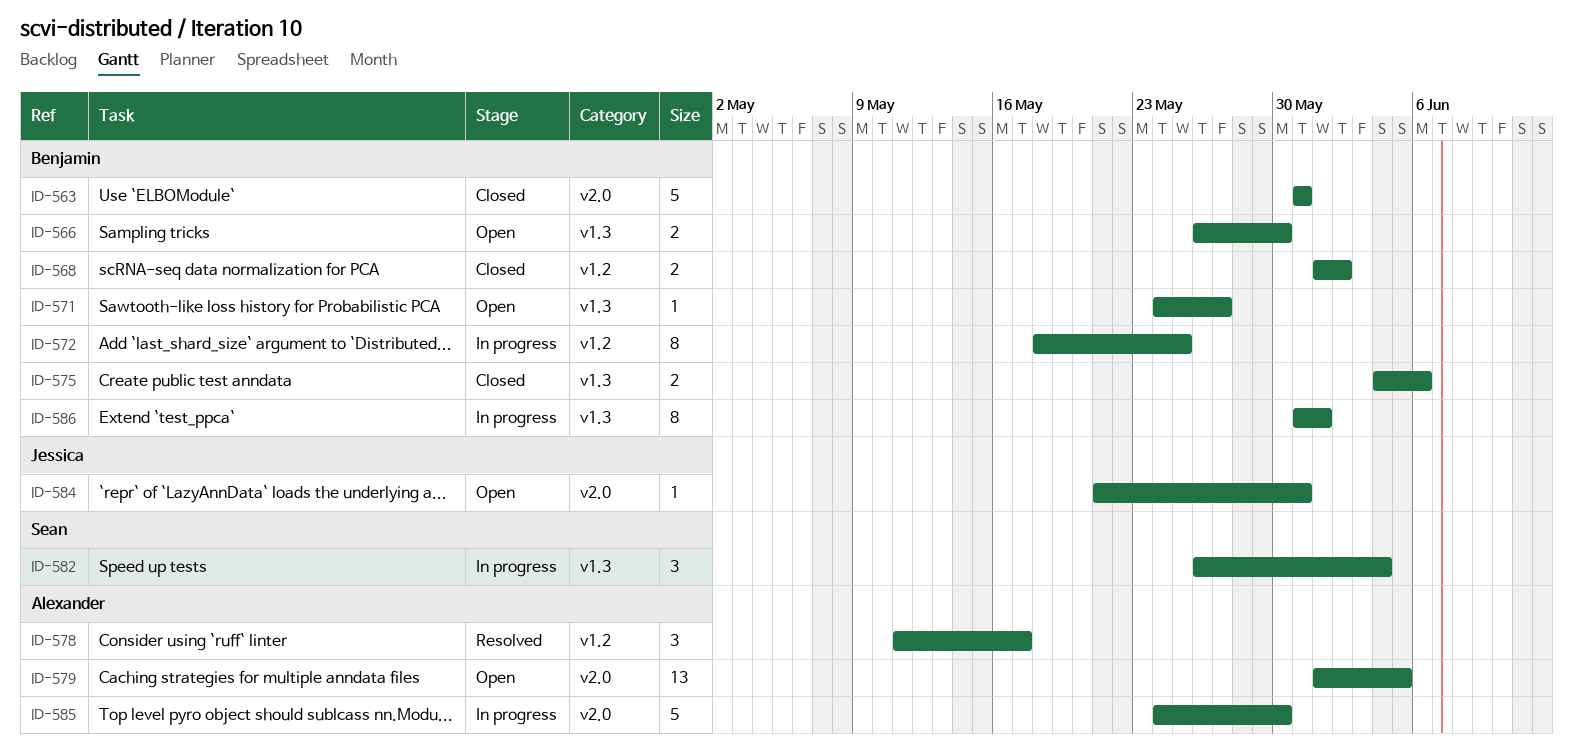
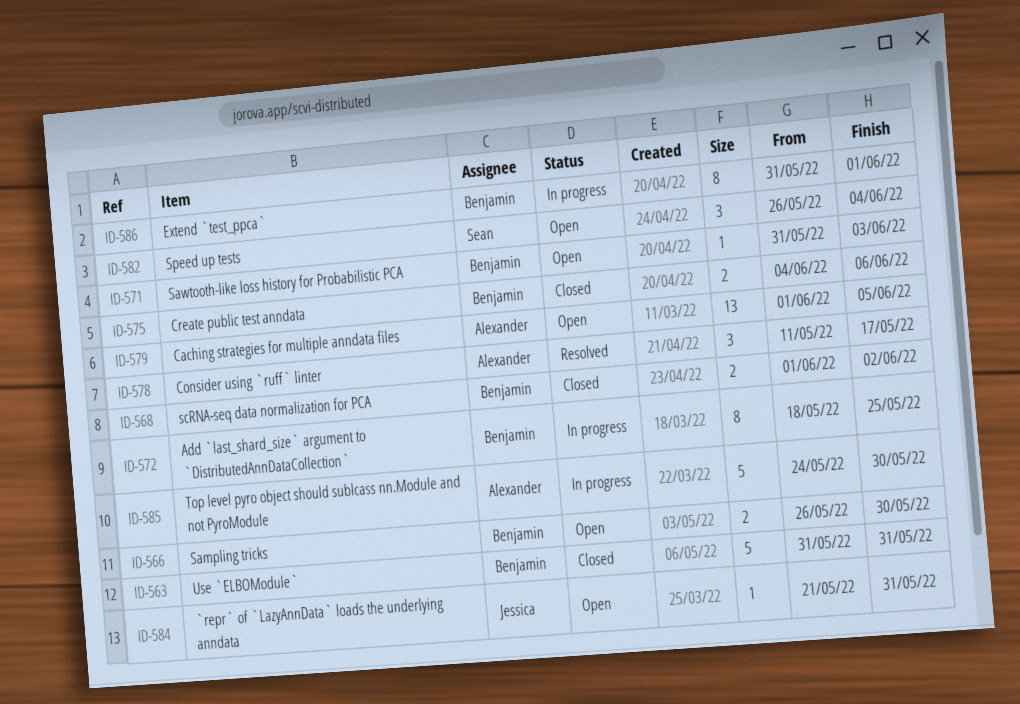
ID-571, start: May 24 -> May 31
ID-571, due: May 27 -> Jun 3
ID-582, status: In progress -> Open

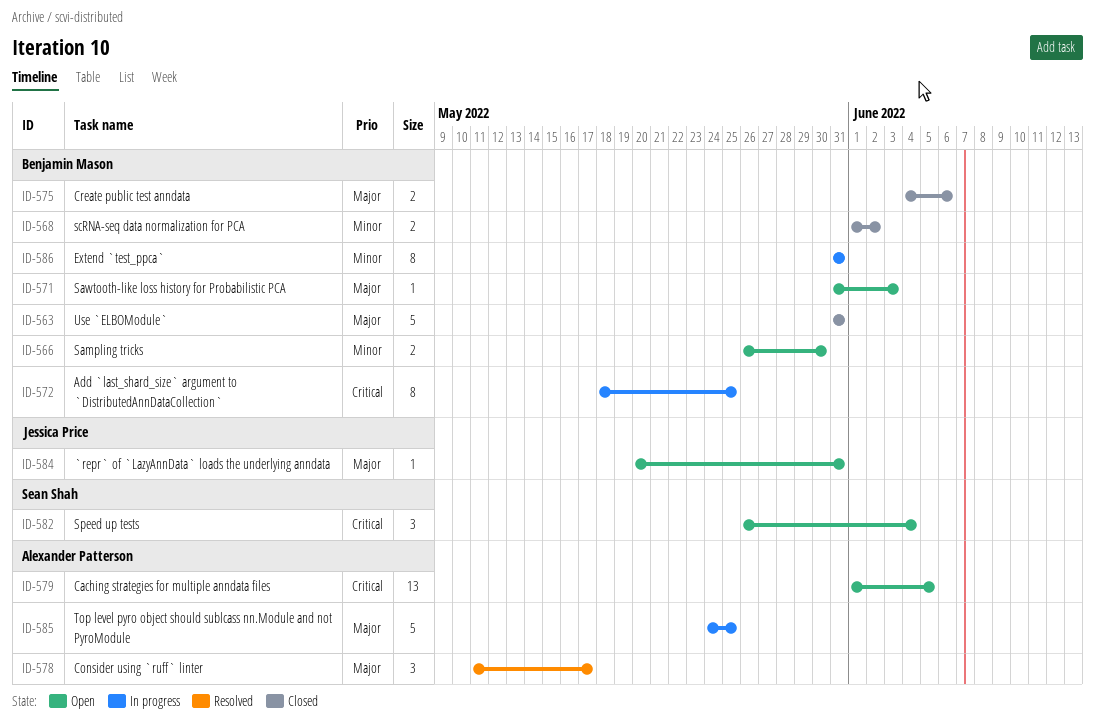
ID-584, start: May 21 -> May 20
ID-585, due: May 30 -> May 25
ID-586, due: Jun 1 -> May 31

